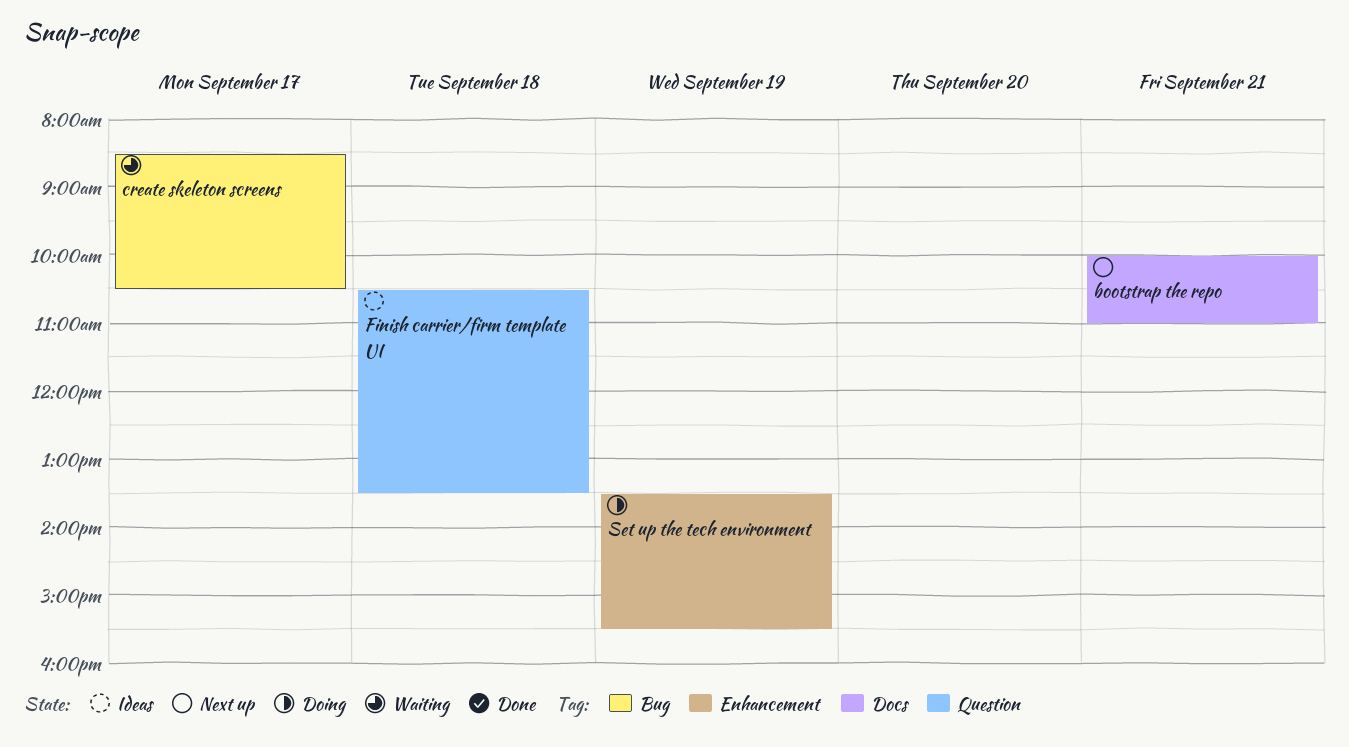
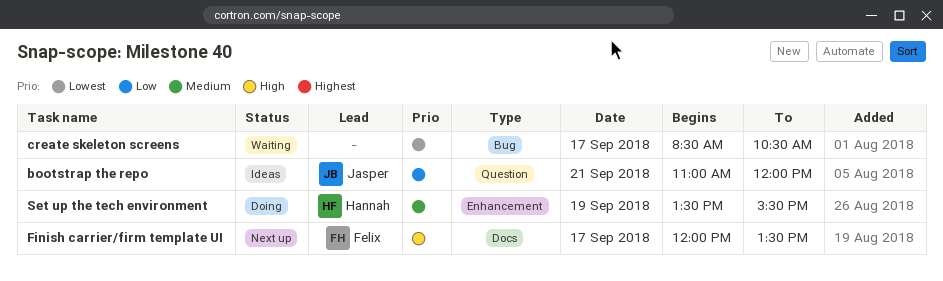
bootstrap the repo, status: Next up -> Ideas
bootstrap the repo, label: Docs -> Question
bootstrap the repo, begins: 10:00 -> 11:00
bootstrap the repo, ends: 11:00 -> 12:00
Finish carrier/firm template UI, status: Ideas -> Next up
Finish carrier/firm template UI, label: Question -> Docs
Finish carrier/firm template UI, day: Sep 18 -> Sep 17
Finish carrier/firm template UI, begins: 10:30 -> 12:00

